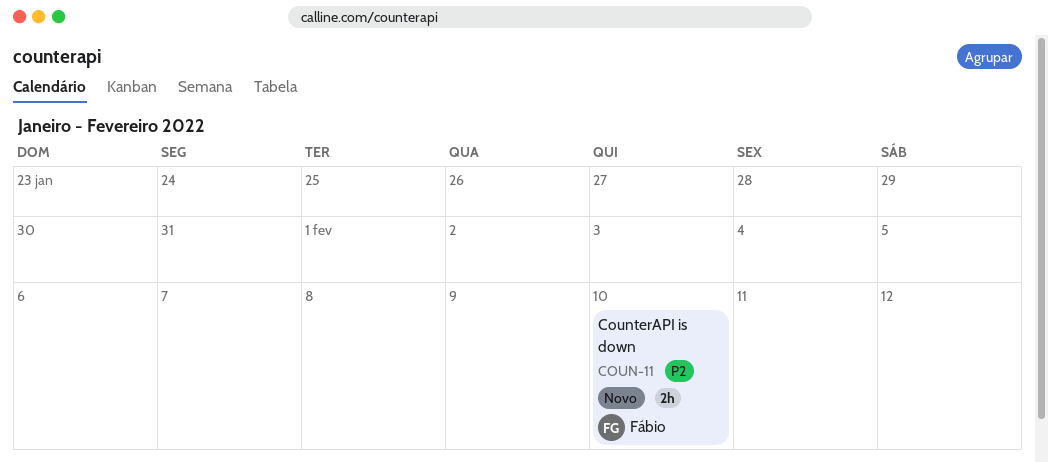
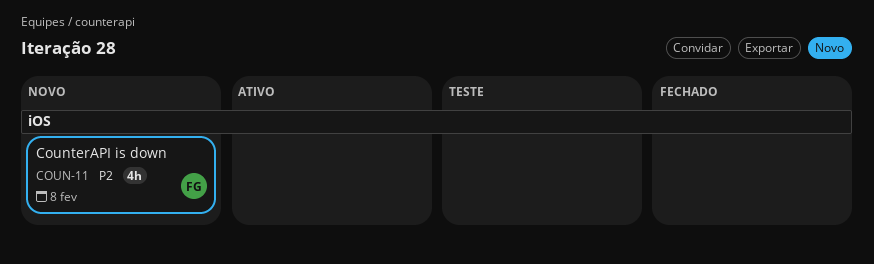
COUN-11, estimate: 2h -> 4h
COUN-11, due: Feb 10 -> Feb 8

